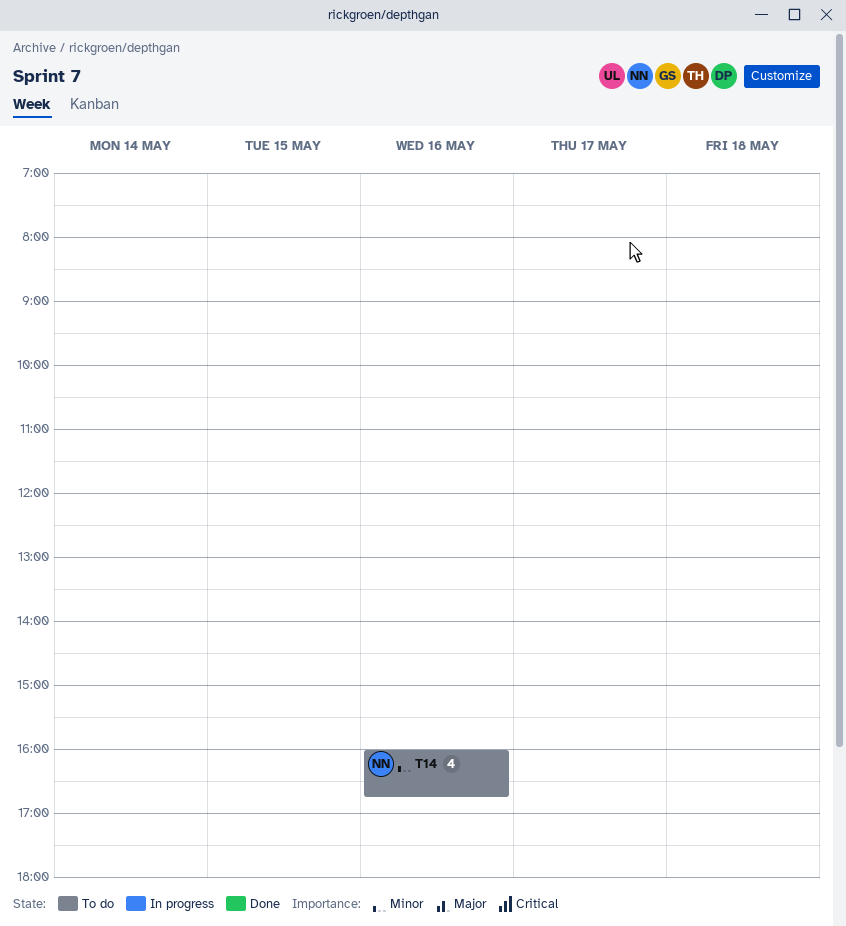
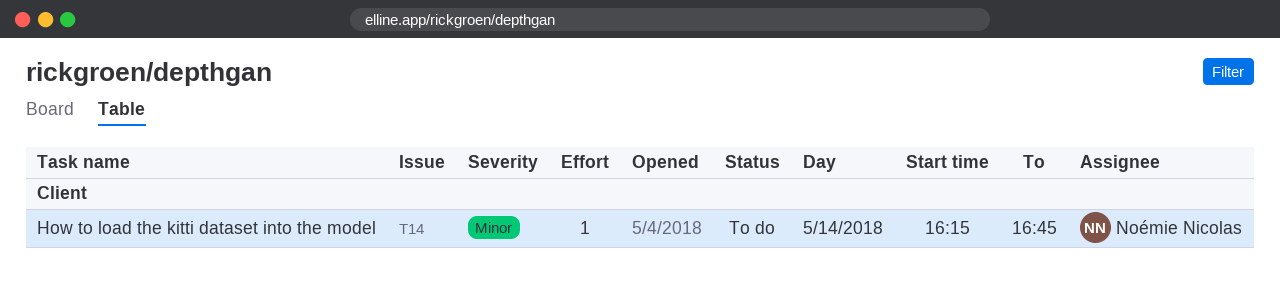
T14, estimate: 4 -> 1
T14, day: May 16 -> May 14
T14, begins: 16:00 -> 16:15

